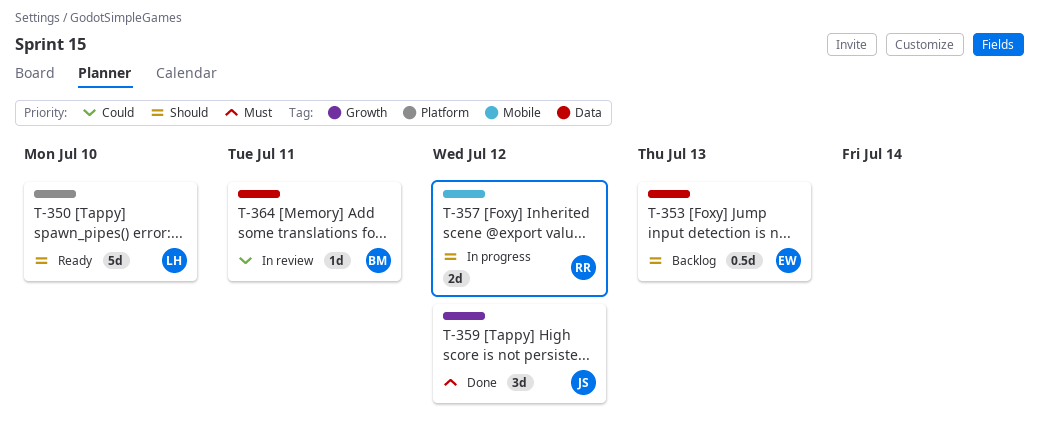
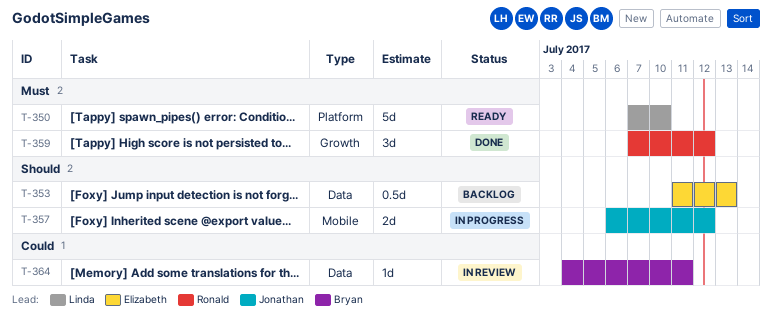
T-350, priority: Should -> Must
T-357, owner: Ronald -> Jonathan
T-359, owner: Jonathan -> Ronald

